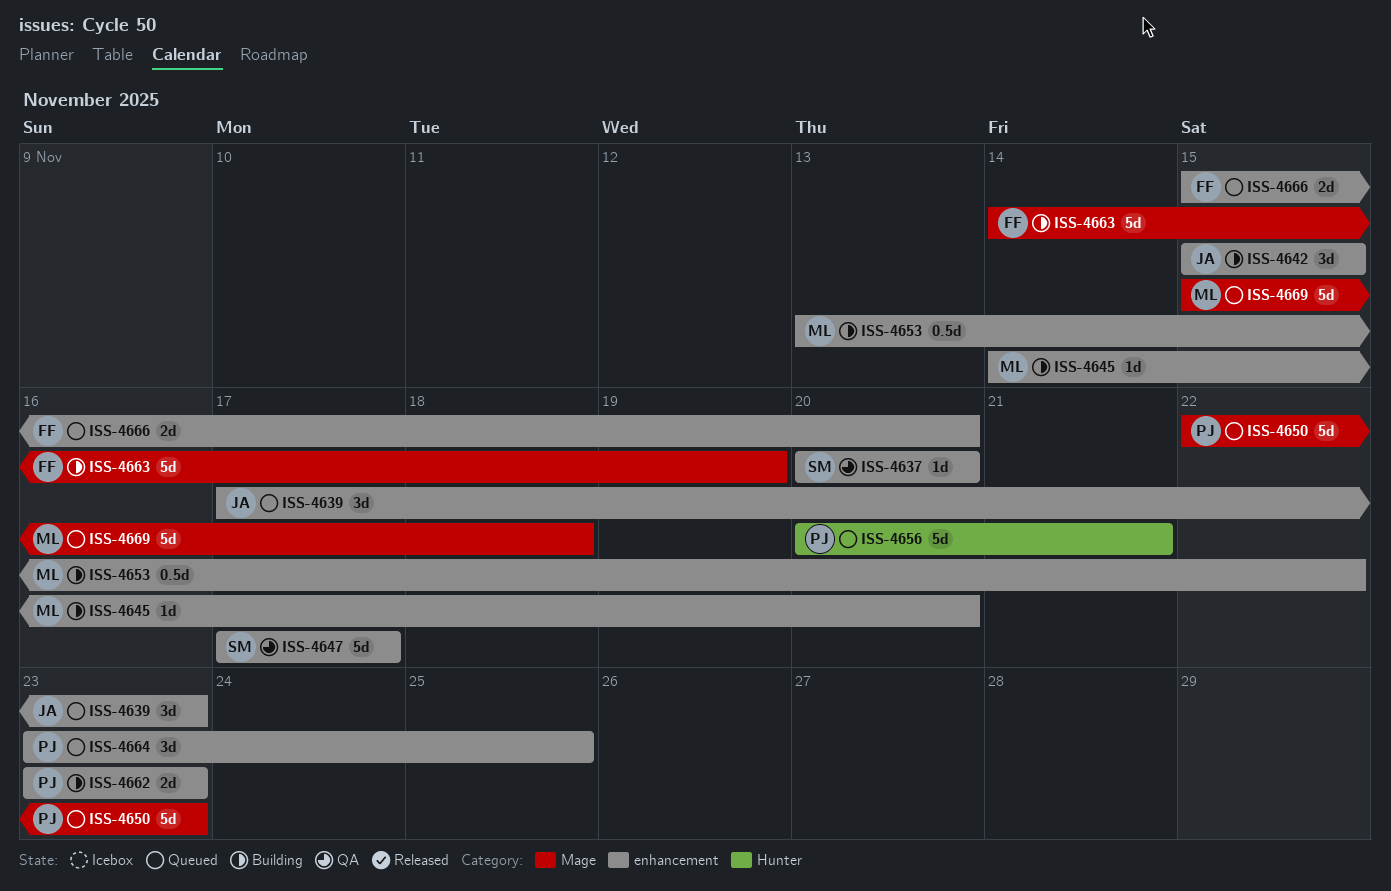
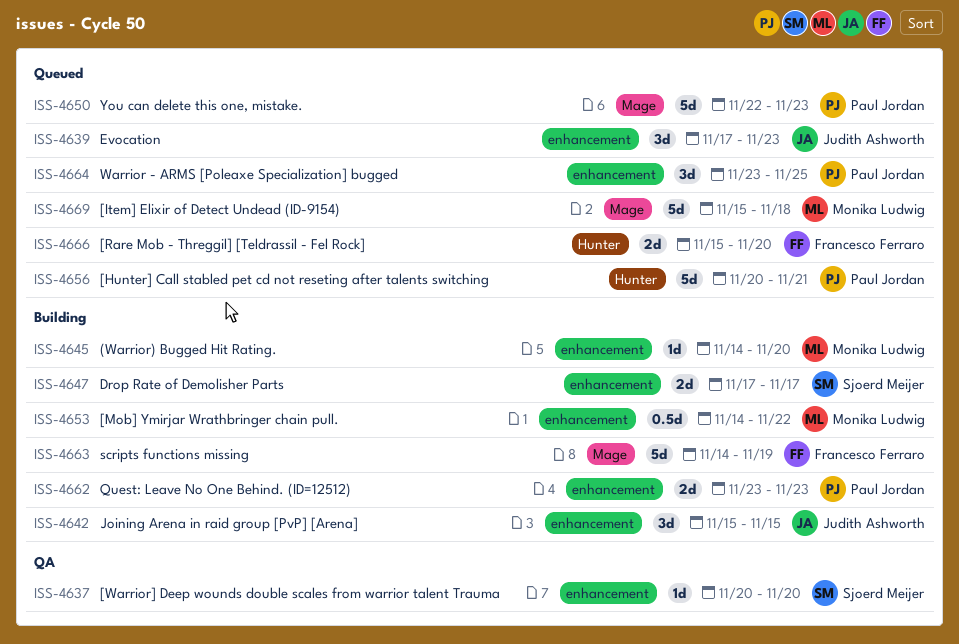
ISS-4647, status: QA -> Building
ISS-4647, estimate: 5d -> 2d
ISS-4653, start: Nov 13 -> Nov 14
ISS-4666, label: enhancement -> Hunter

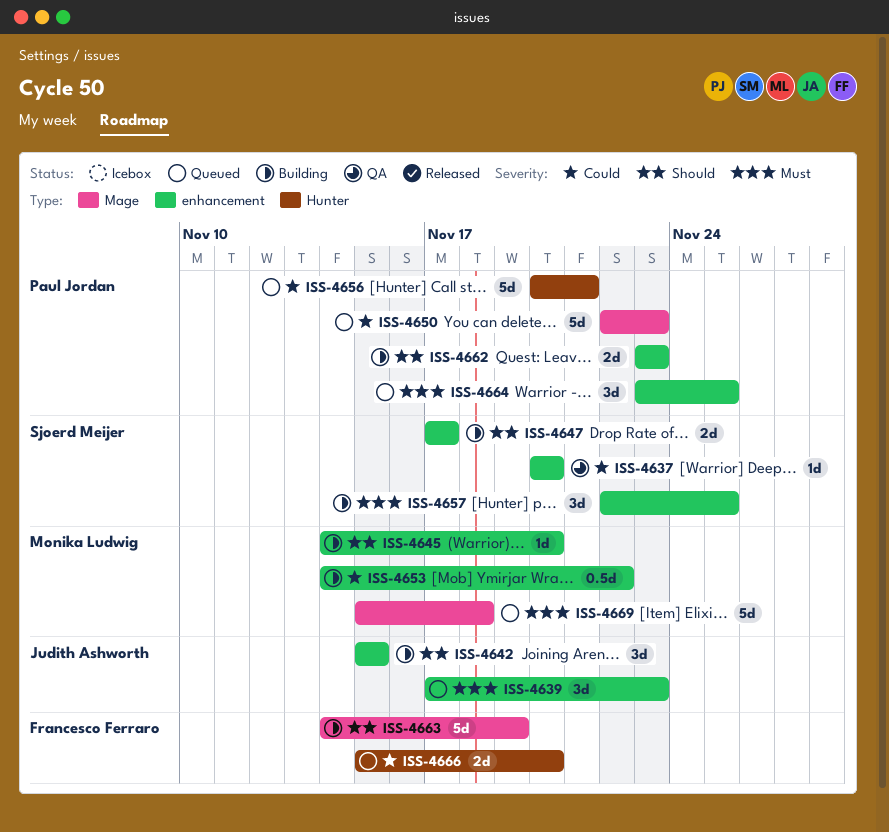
ISS-4657: none -> present

